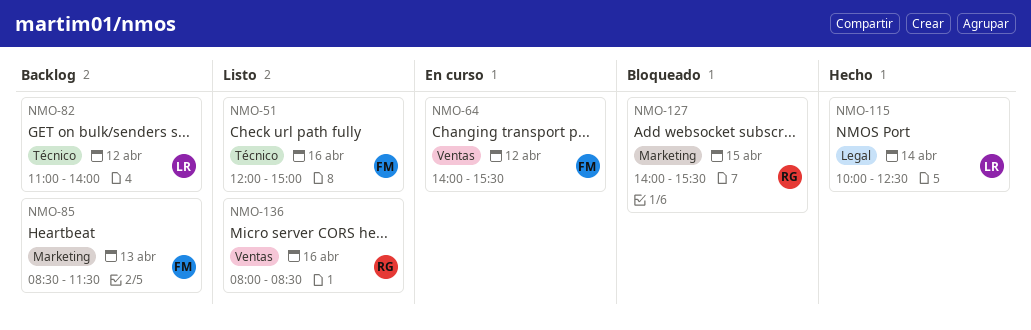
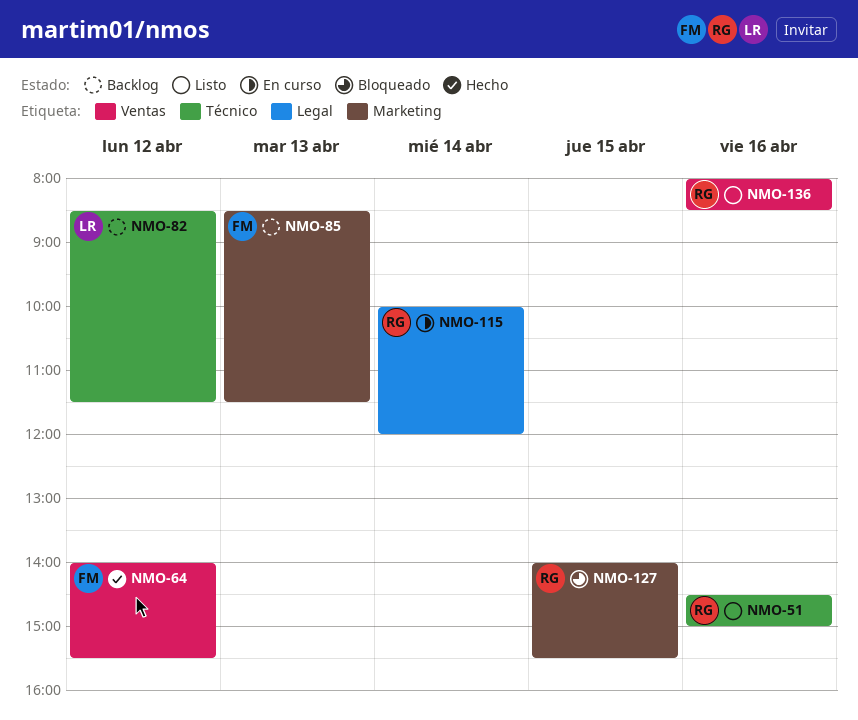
NMO-51, owner: FM -> RG
NMO-51, begins: 12:00 -> 14:30
NMO-64, status: En curso -> Hecho
NMO-82, begins: 11:00 -> 08:30
NMO-82, ends: 14:00 -> 11:30
NMO-115, status: Hecho -> En curso
NMO-115, owner: LR -> RG
NMO-115, ends: 12:30 -> 12:00

